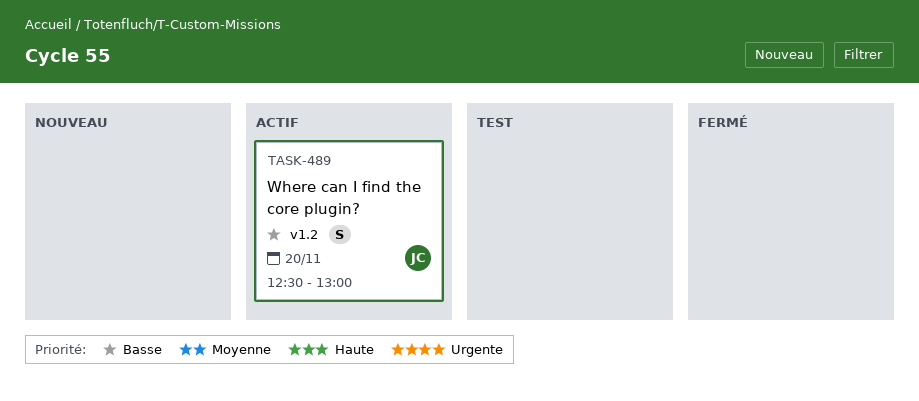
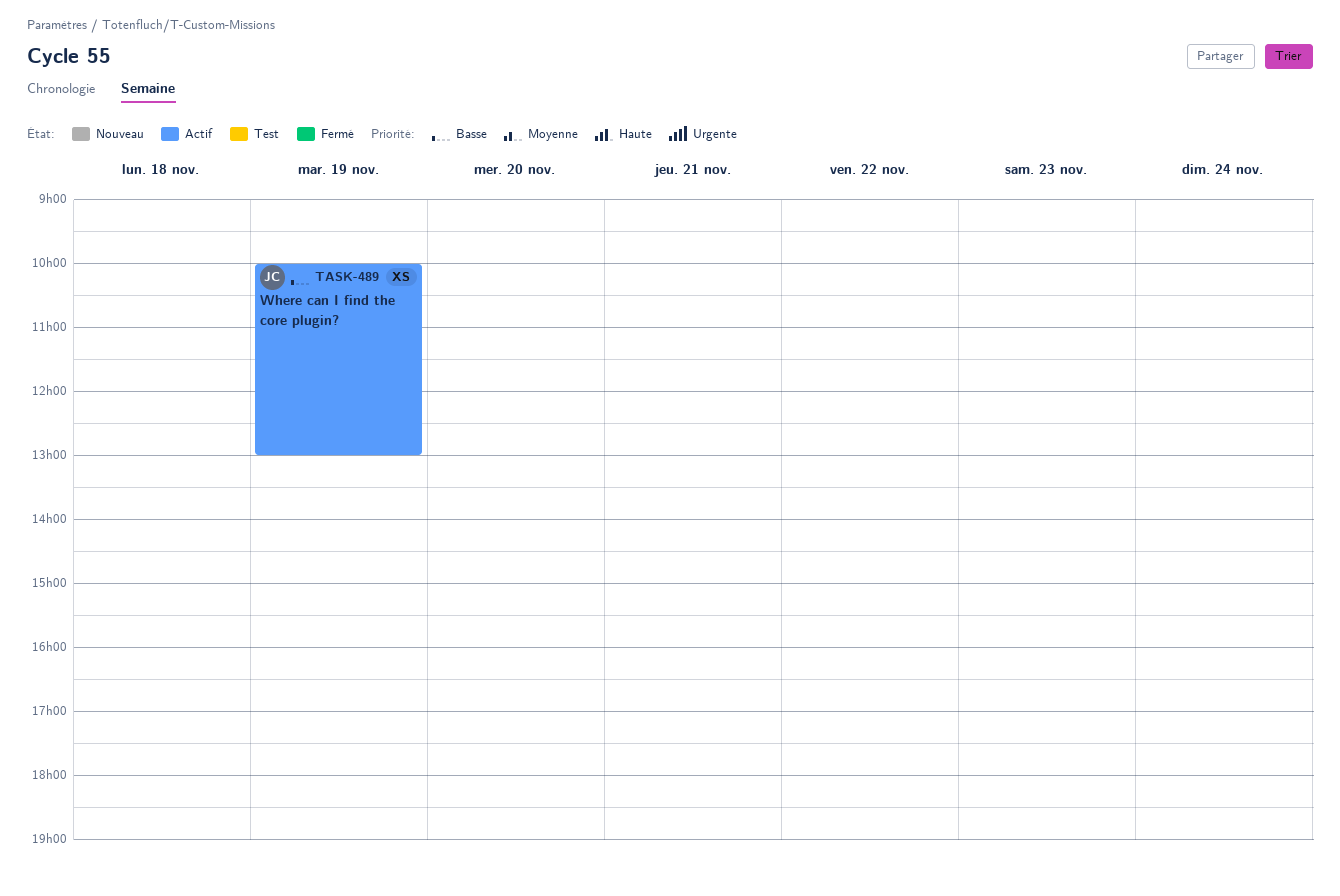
TASK-489, estimate: S -> XS
TASK-489, day: Nov 20 -> Nov 19
TASK-489, begins: 12:30 -> 10:00

